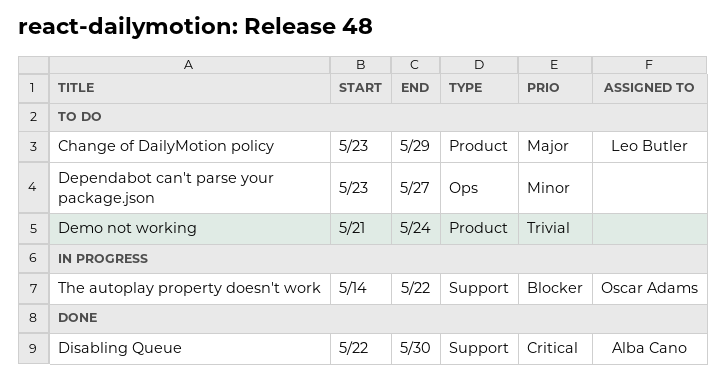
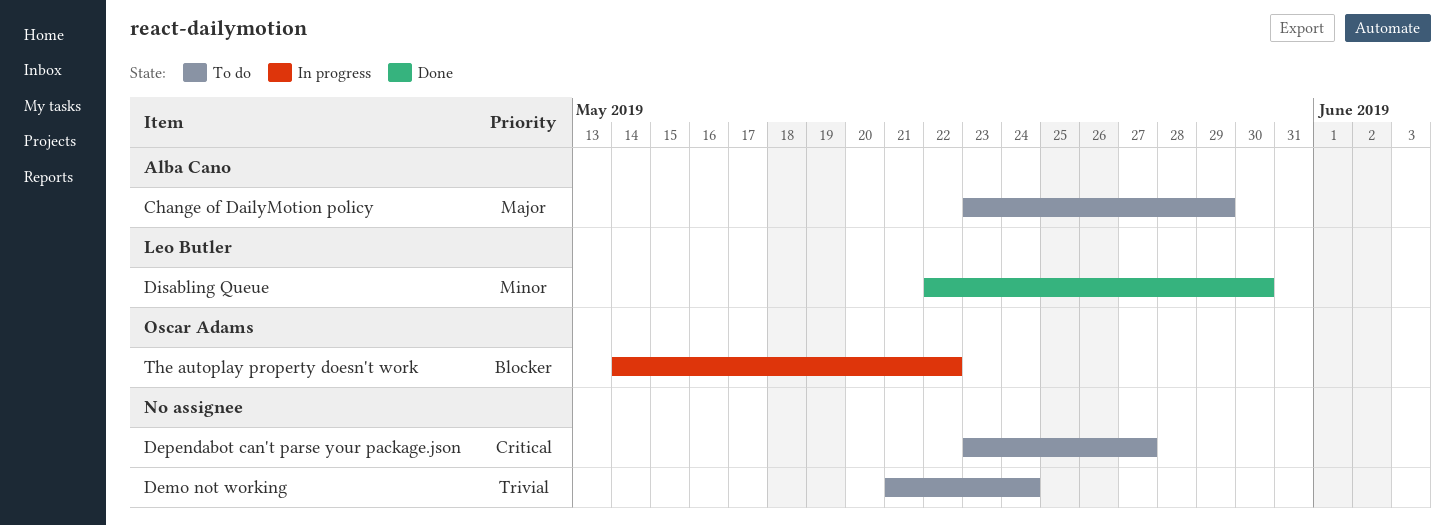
Change of DailyMotion policy, owner: Leo Butler -> Alba Cano
Dependabot can't parse your package.json, priority: Minor -> Critical
Disabling Queue, owner: Alba Cano -> Leo Butler
Disabling Queue, priority: Critical -> Minor

